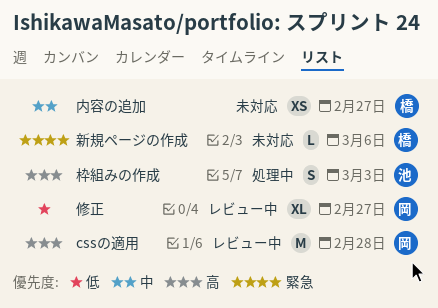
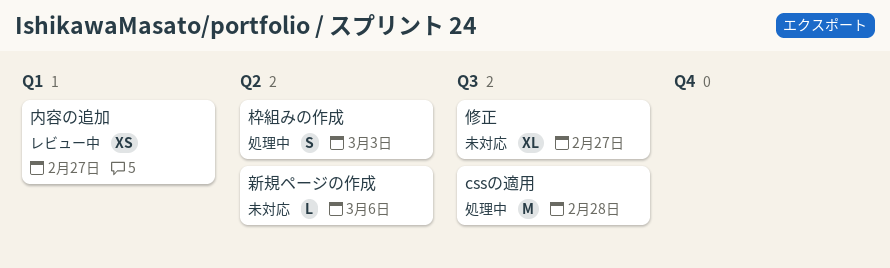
cssの適用, status: レビュー中 -> 処理中
修正, status: レビュー中 -> 未対応
内容の追加, status: 未対応 -> レビュー中

